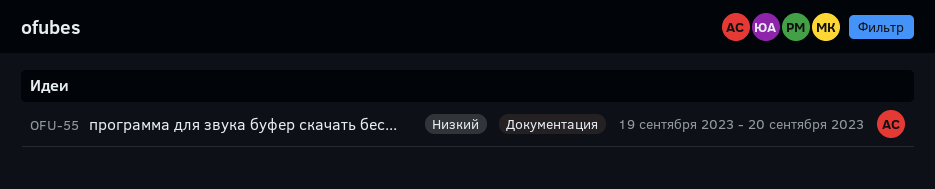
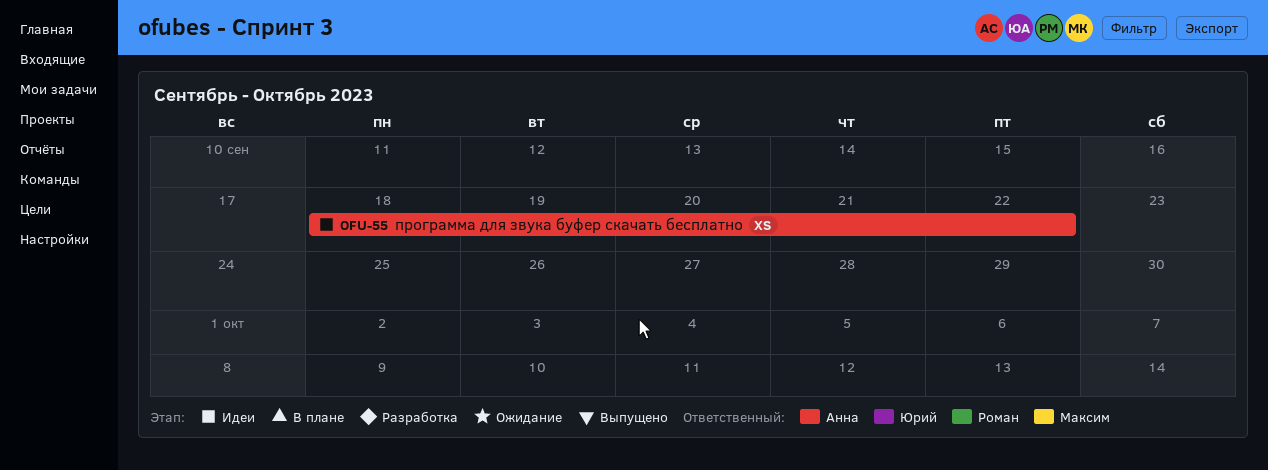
OFU-55, start: Sep 19 -> Sep 18
OFU-55, due: Sep 20 -> Sep 22

